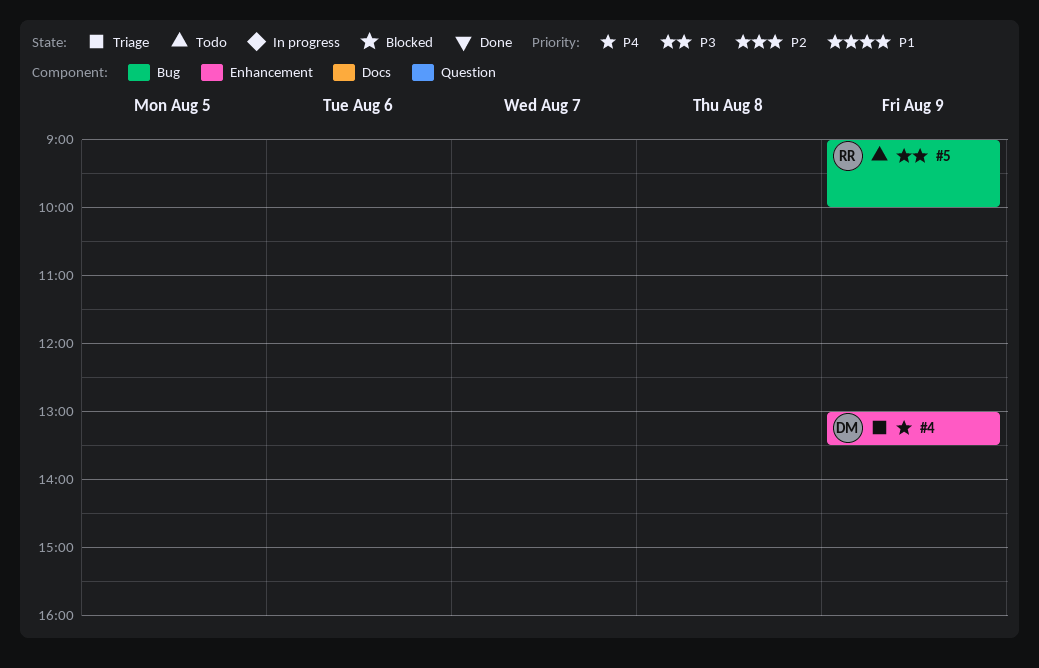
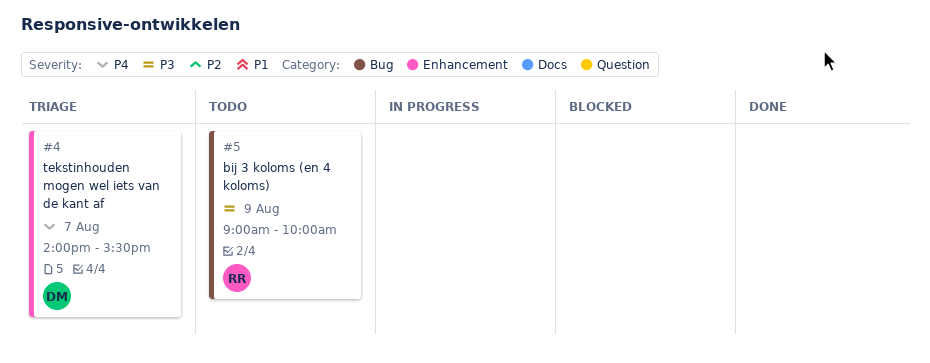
#4, day: Aug 9 -> Aug 7
#4, begins: 13:00 -> 14:00
#4, ends: 13:30 -> 15:30

